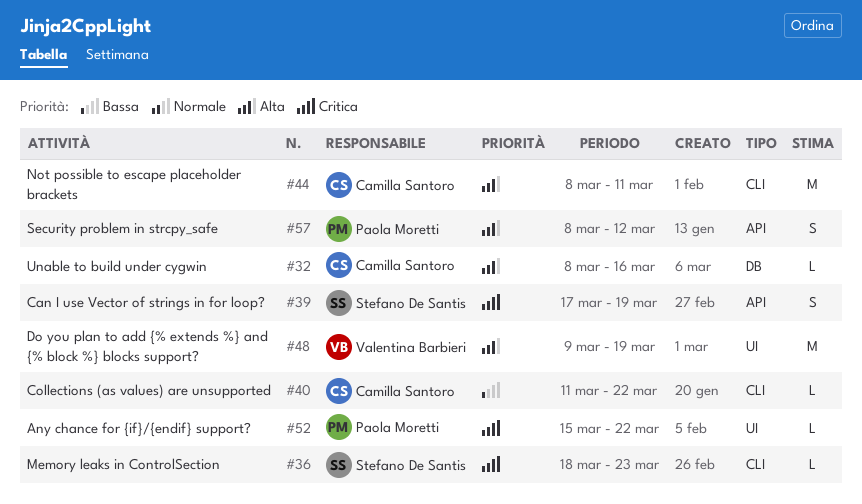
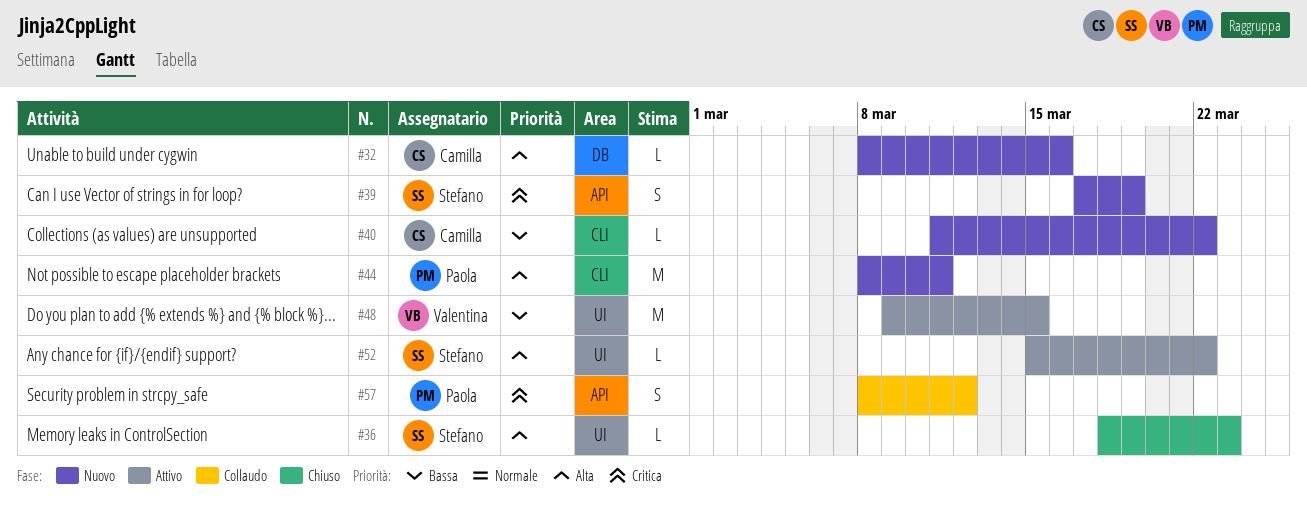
#36, priority: Critica -> Alta
#36, label: CLI -> UI
#44, owner: Camilla Santoro -> Paola Moretti
#48, priority: Alta -> Bassa
#48, due: Mar 19 -> Mar 15
#52, owner: Paola Moretti -> Stefano De Santis
#52, priority: Critica -> Alta
#57, priority: Alta -> Critica

